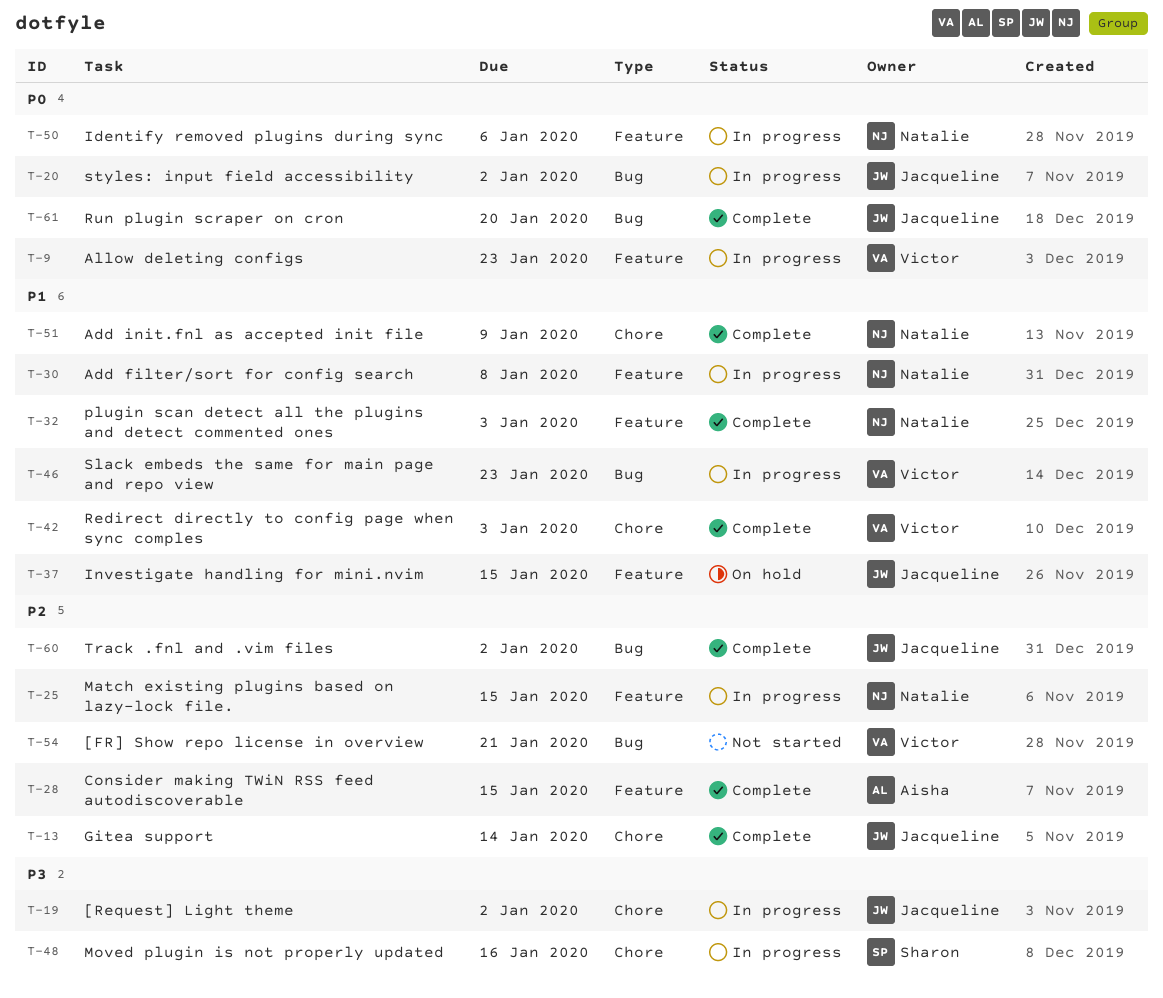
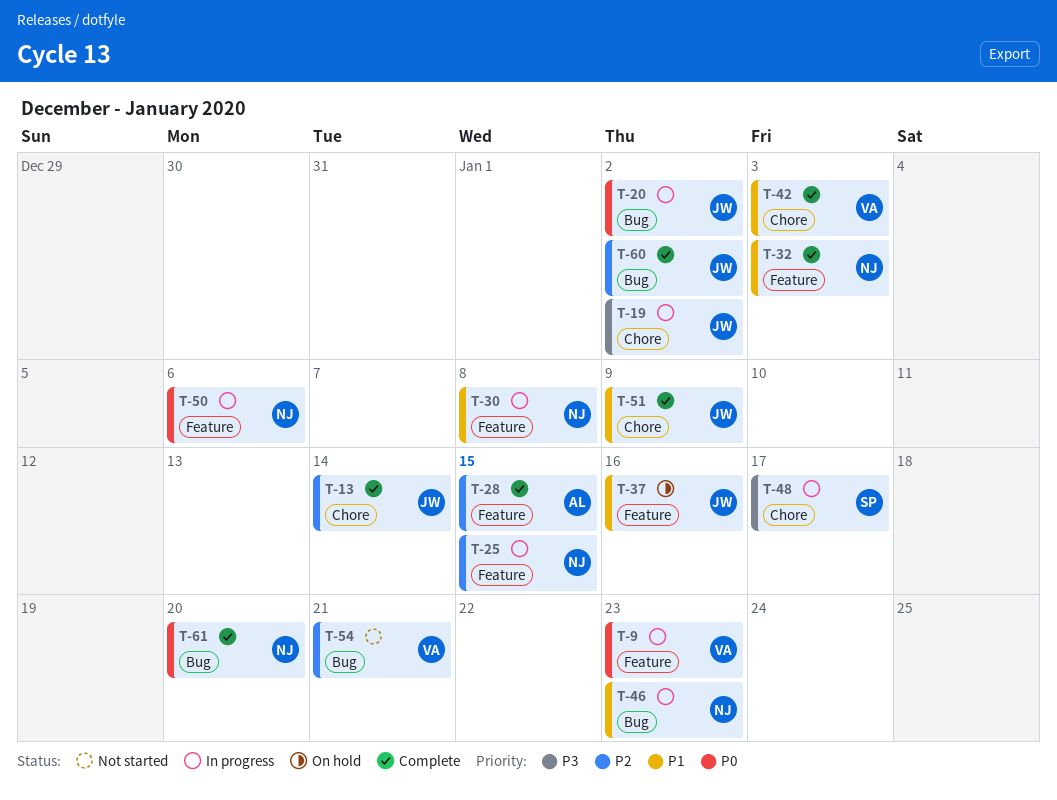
T-37, due: Jan 15 -> Jan 16
T-46, owner: Victor -> Natalie
T-48, due: Jan 16 -> Jan 17
T-51, owner: Natalie -> Jacqueline
T-61, owner: Jacqueline -> Natalie

